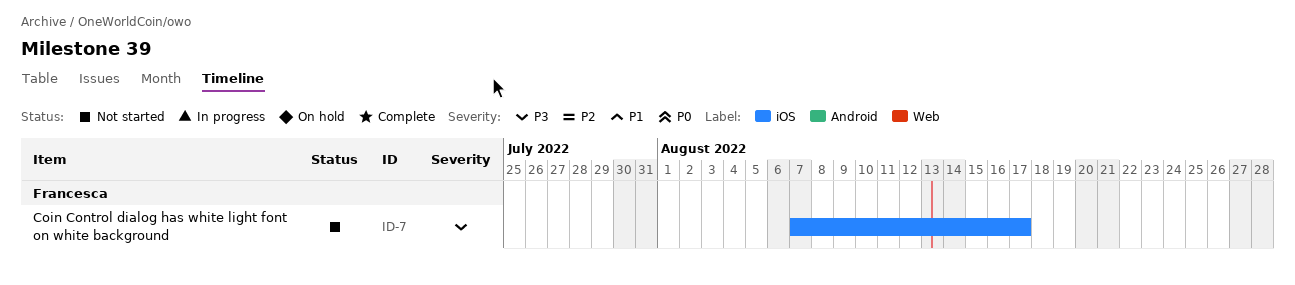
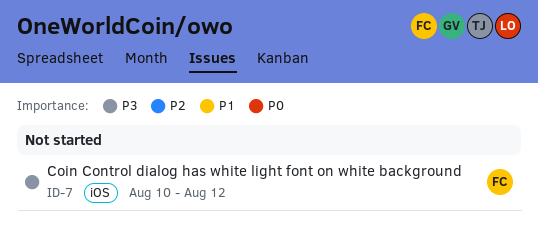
ID-7, start: Aug 7 -> Aug 10
ID-7, due: Aug 17 -> Aug 12

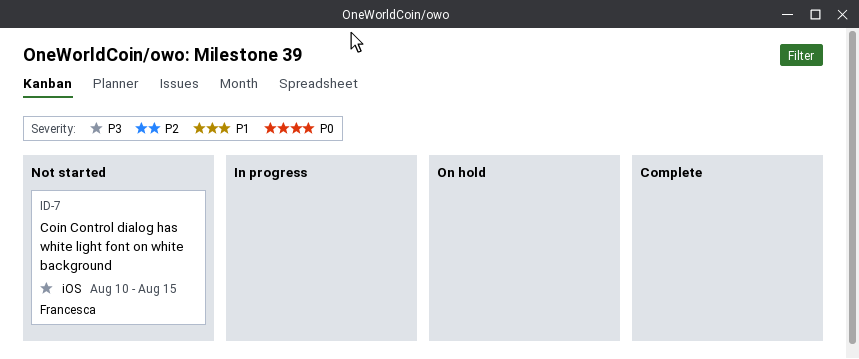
ID-7, due: Aug 12 -> Aug 15

